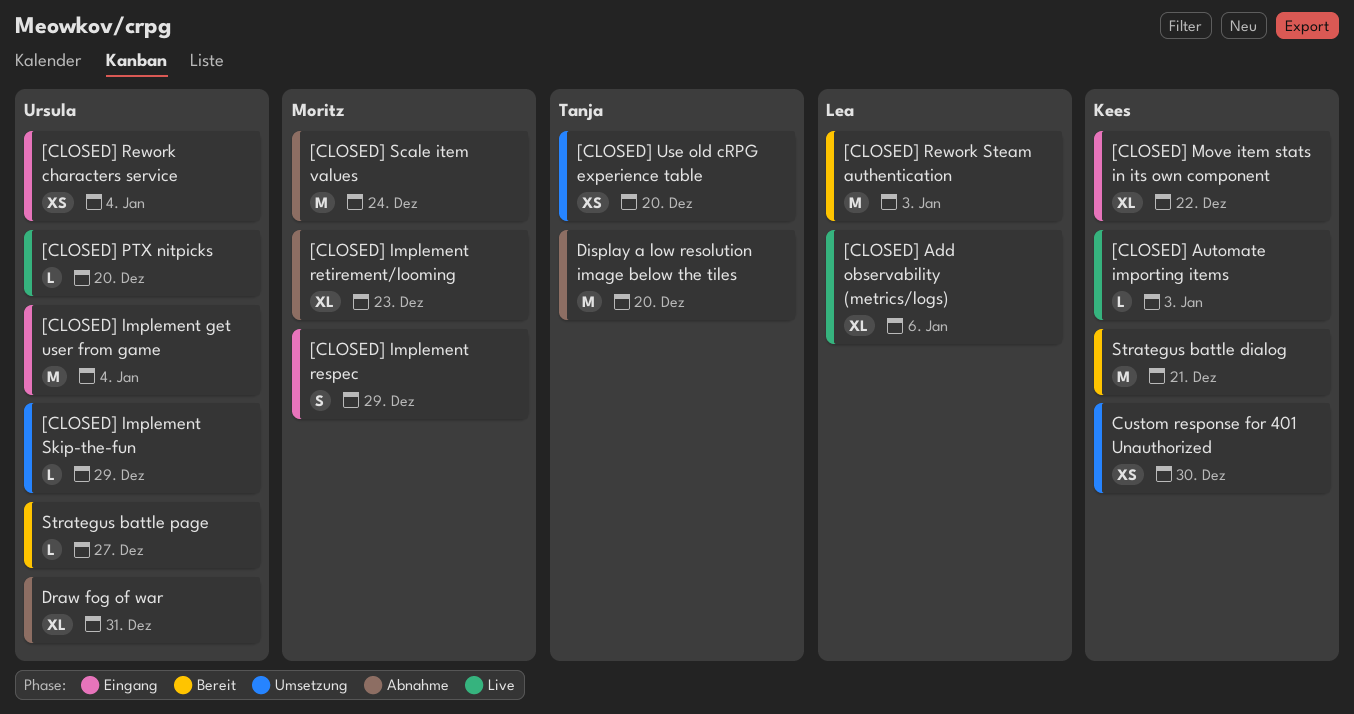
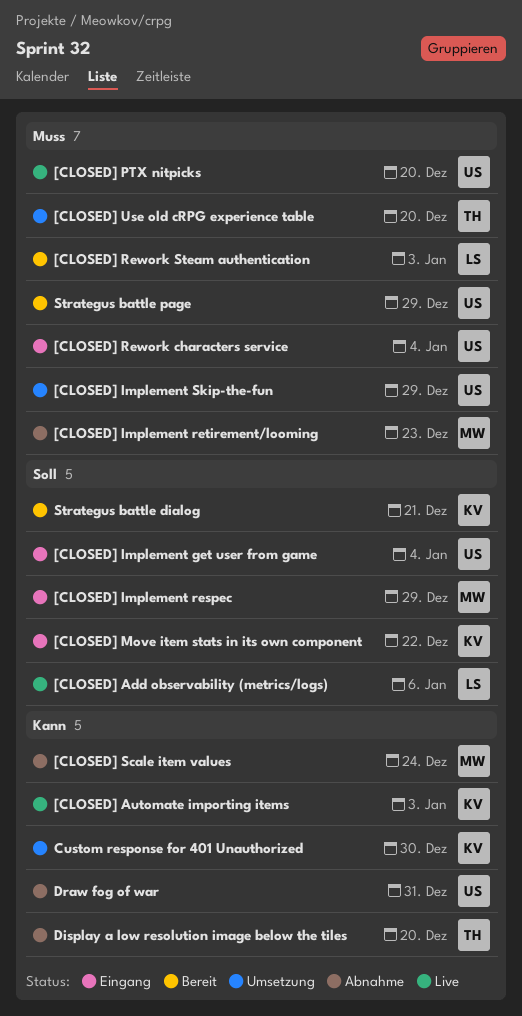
Strategus battle page, due: Dec 27 -> Dec 29

